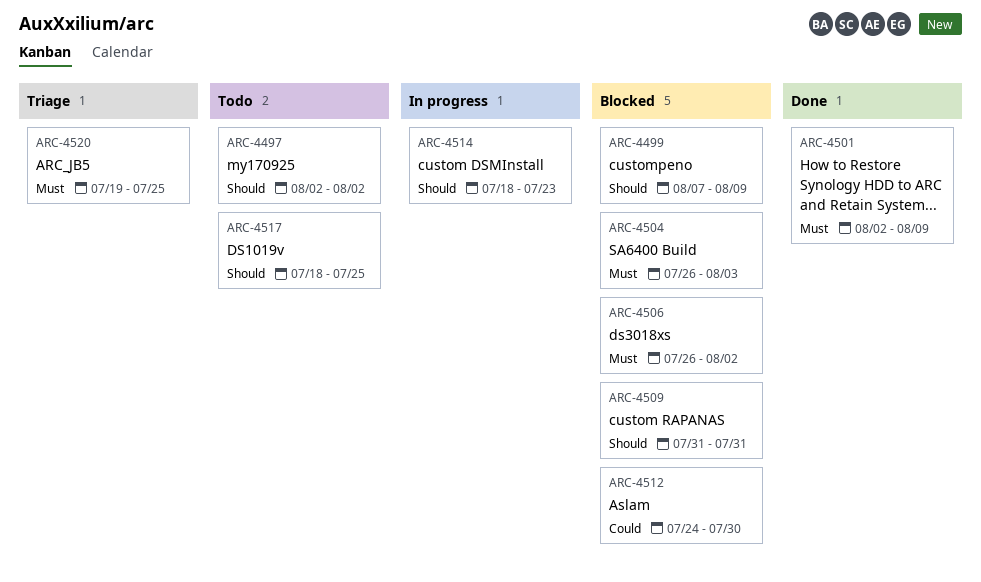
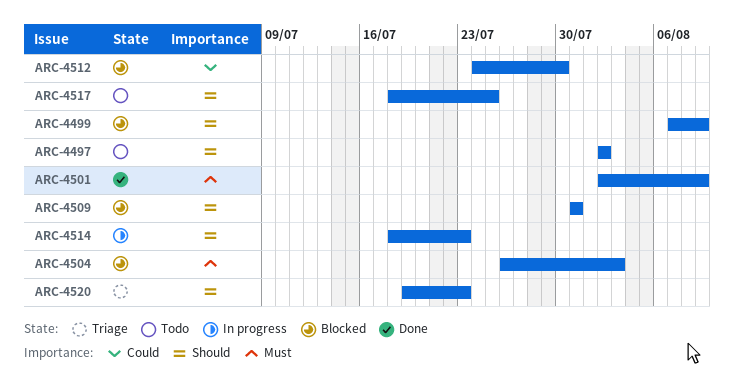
ARC-4506: present -> none
ARC-4520, priority: Must -> Should
ARC-4520, due: Jul 25 -> Jul 23

